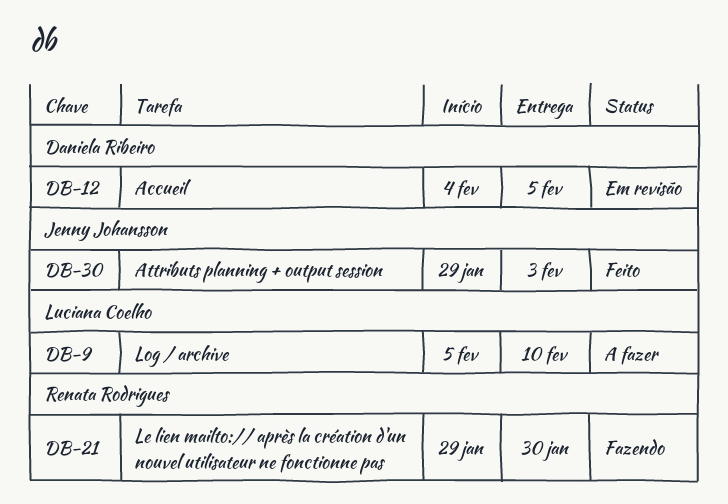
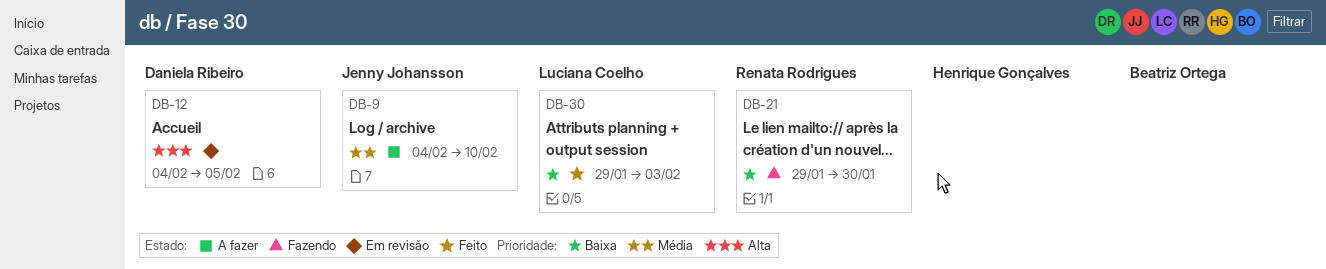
DB-9, owner: Luciana Coelho -> Jenny Johansson
DB-9, start: Feb 5 -> Feb 4
DB-30, owner: Jenny Johansson -> Luciana Coelho

